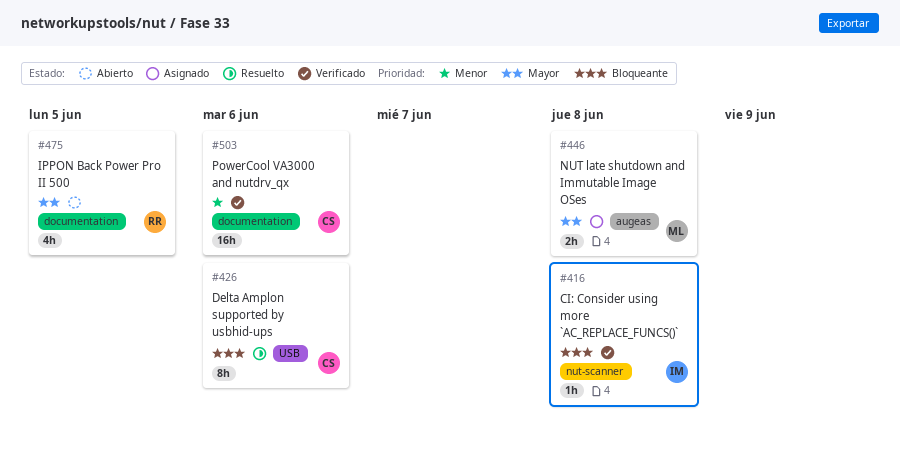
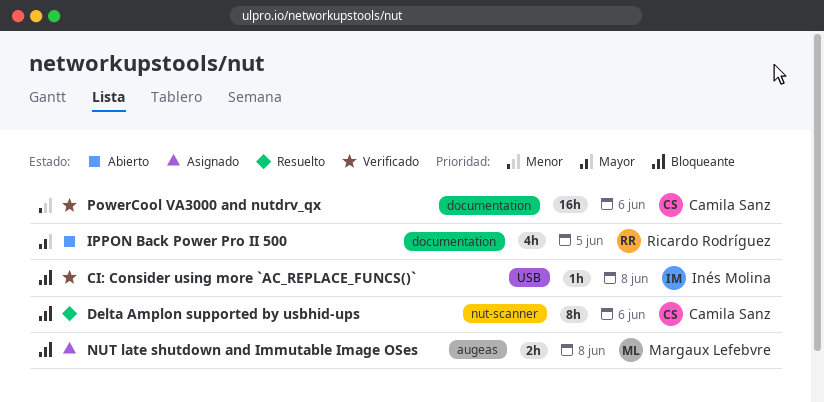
CI: Consider using more `AC_REPLACE_FUNCS()`, label: nut-scanner -> USB
Delta Amplon supported by usbhid-ups, label: USB -> nut-scanner
NUT late shutdown and Immutable Image OSes, priority: Mayor -> Bloqueante

